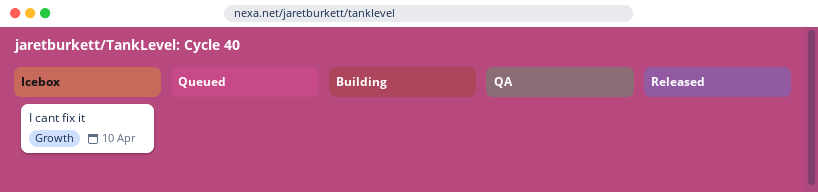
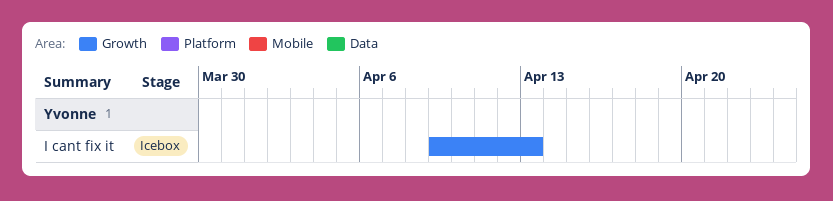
I cant fix it, due: Apr 10 -> Apr 13

